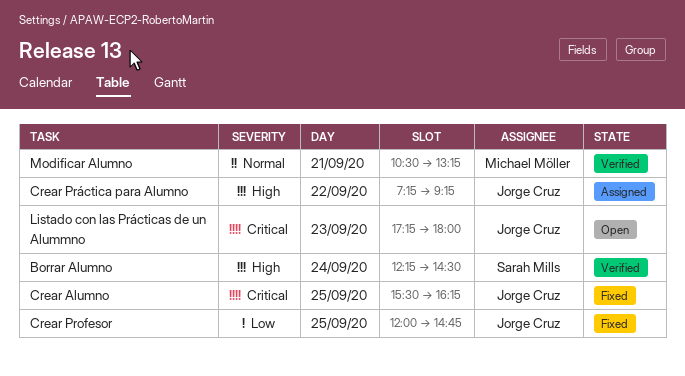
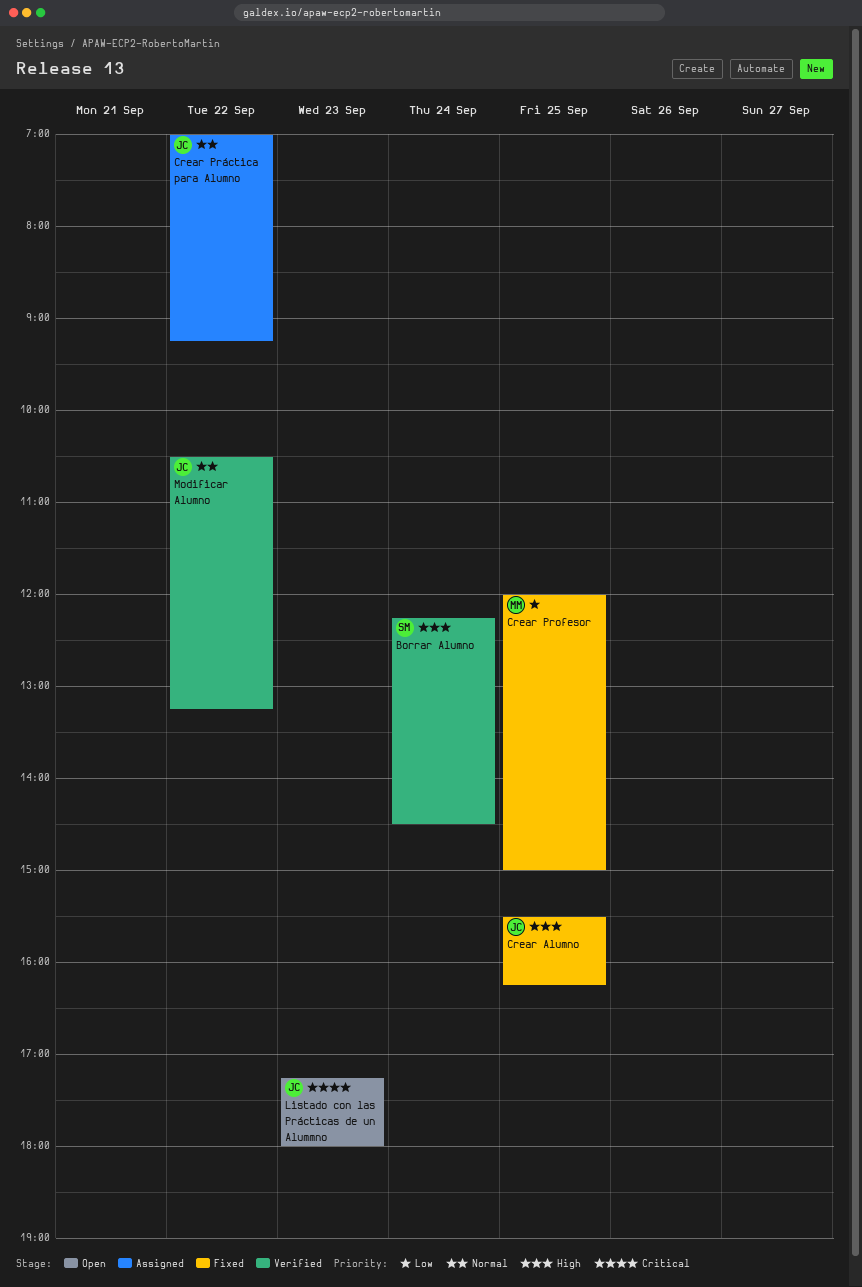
Crear Alumno, priority: Critical -> High
Crear Profesor, owner: Jorge Cruz -> Michael Möller
Crear Profesor, ends: 14:45 -> 15:00
Crear Práctica para Alumno, priority: High -> Normal
Crear Práctica para Alumno, begins: 07:15 -> 07:00
Modificar Alumno, owner: Michael Möller -> Jorge Cruz
Modificar Alumno, day: Sep 21 -> Sep 22

